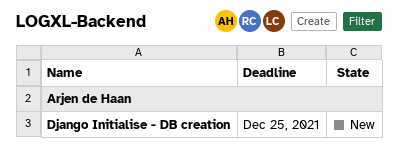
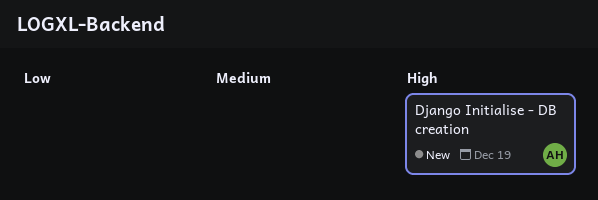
Django Initialise - DB creation, due: Dec 25 -> Dec 19

